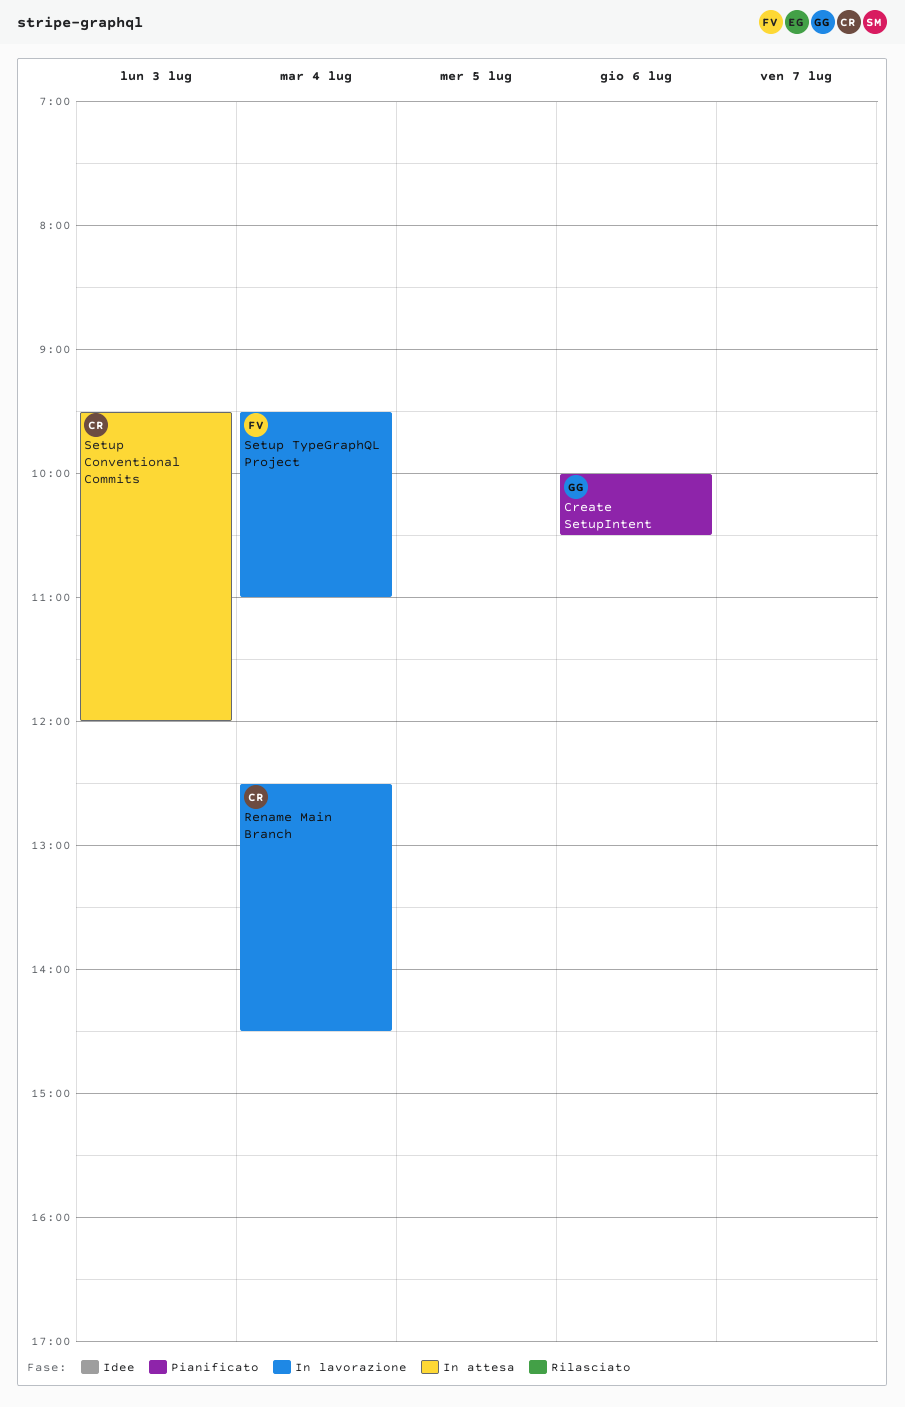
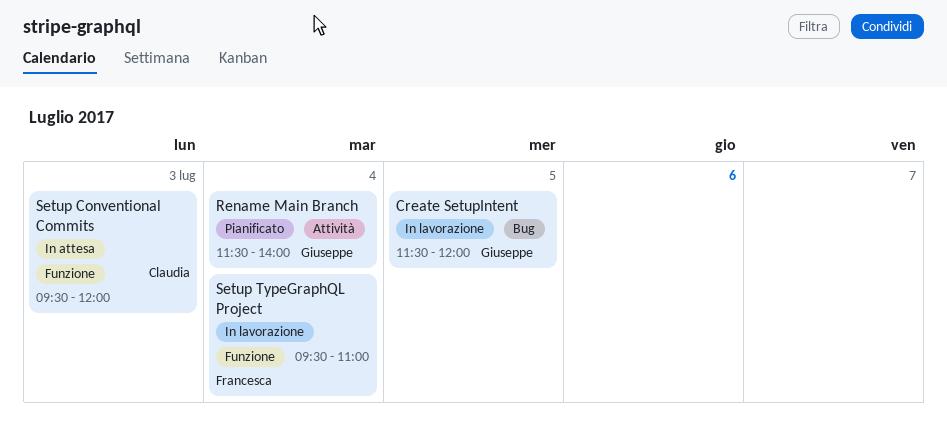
Create SetupIntent, status: Pianificato -> In lavorazione
Create SetupIntent, day: Jul 6 -> Jul 5
Create SetupIntent, begins: 10:00 -> 11:30
Create SetupIntent, ends: 10:30 -> 12:00
Rename Main Branch, status: In lavorazione -> Pianificato
Rename Main Branch, owner: Claudia -> Giuseppe
Rename Main Branch, begins: 12:30 -> 11:30
Rename Main Branch, ends: 14:30 -> 14:00

